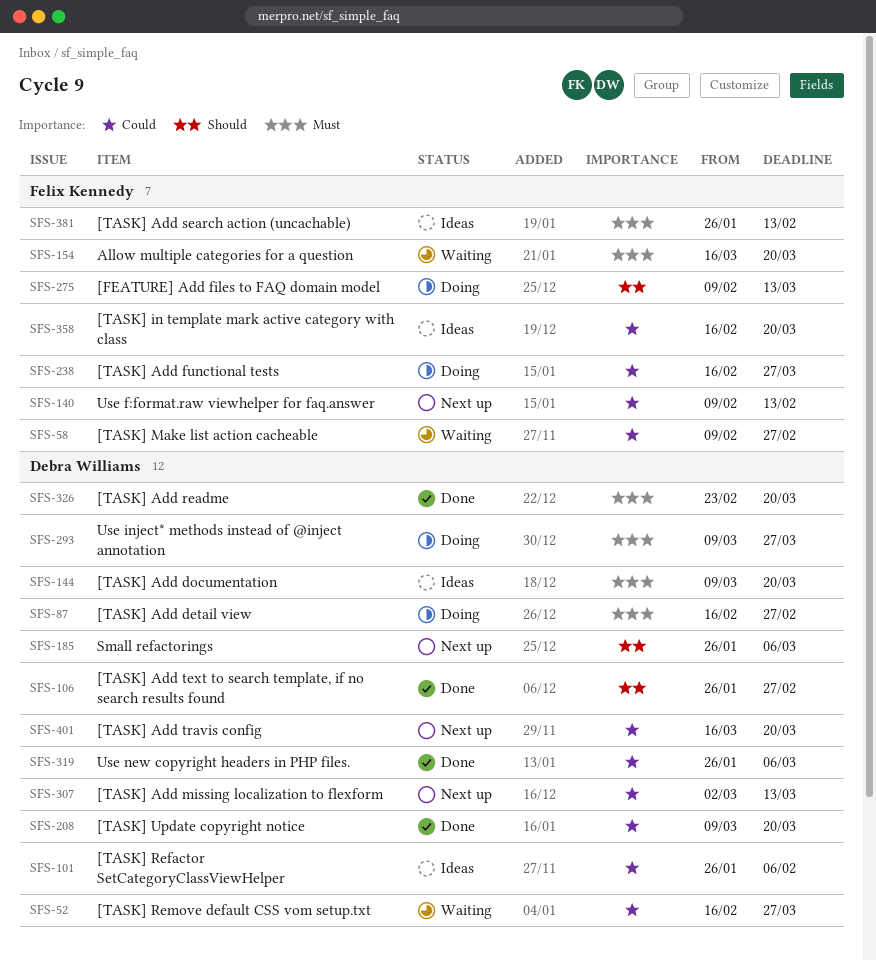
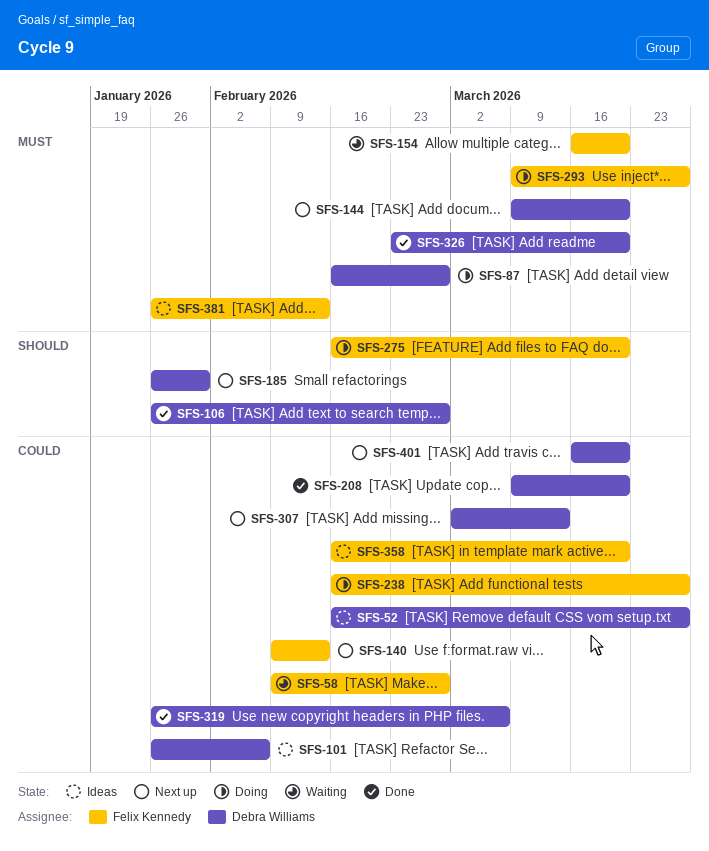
SFS-52, status: Waiting -> Ideas
SFS-144, status: Ideas -> Next up
SFS-185, due: Mar 6 -> Jan 30
SFS-275, start: Feb 9 -> Feb 16
SFS-275, due: Mar 13 -> Mar 20
SFS-293, owner: Debra Williams -> Felix Kennedy

